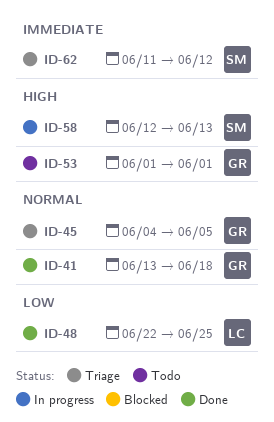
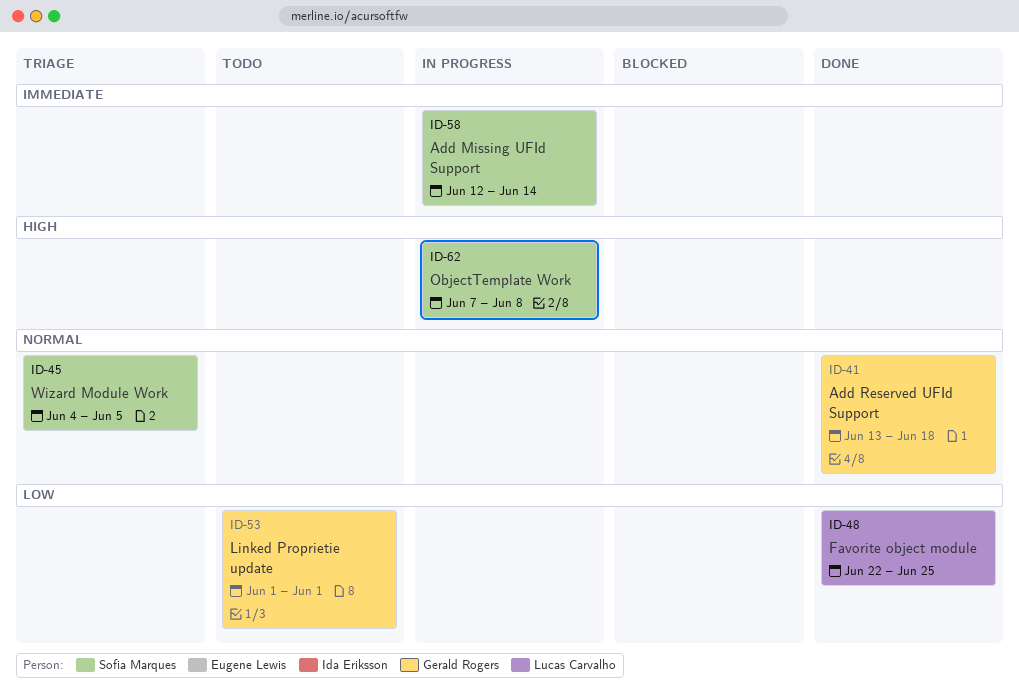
ID-45, owner: Gerald Rogers -> Sofia Marques
ID-53, priority: High -> Low
ID-58, priority: High -> Immediate
ID-58, due: Jun 13 -> Jun 14
ID-62, status: Triage -> In progress
ID-62, priority: Immediate -> High
ID-62, start: Jun 11 -> Jun 7
ID-62, due: Jun 12 -> Jun 8

